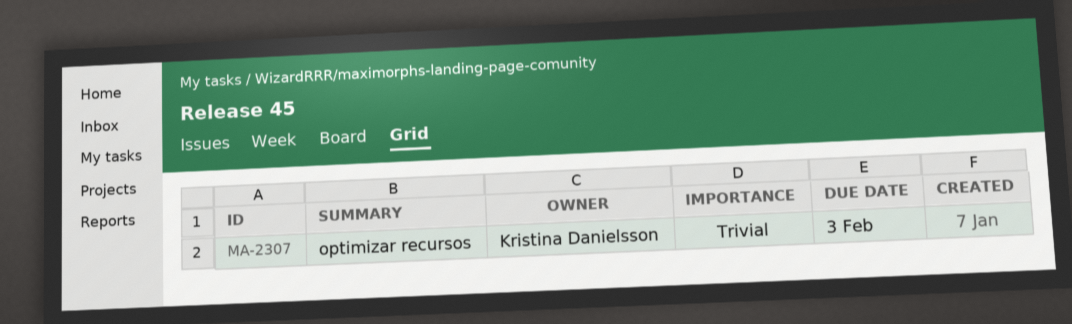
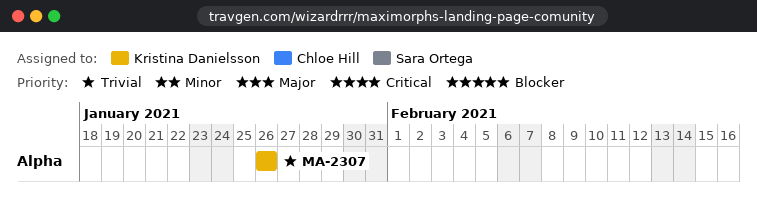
MA-2307, due: Feb 3 -> Jan 26

